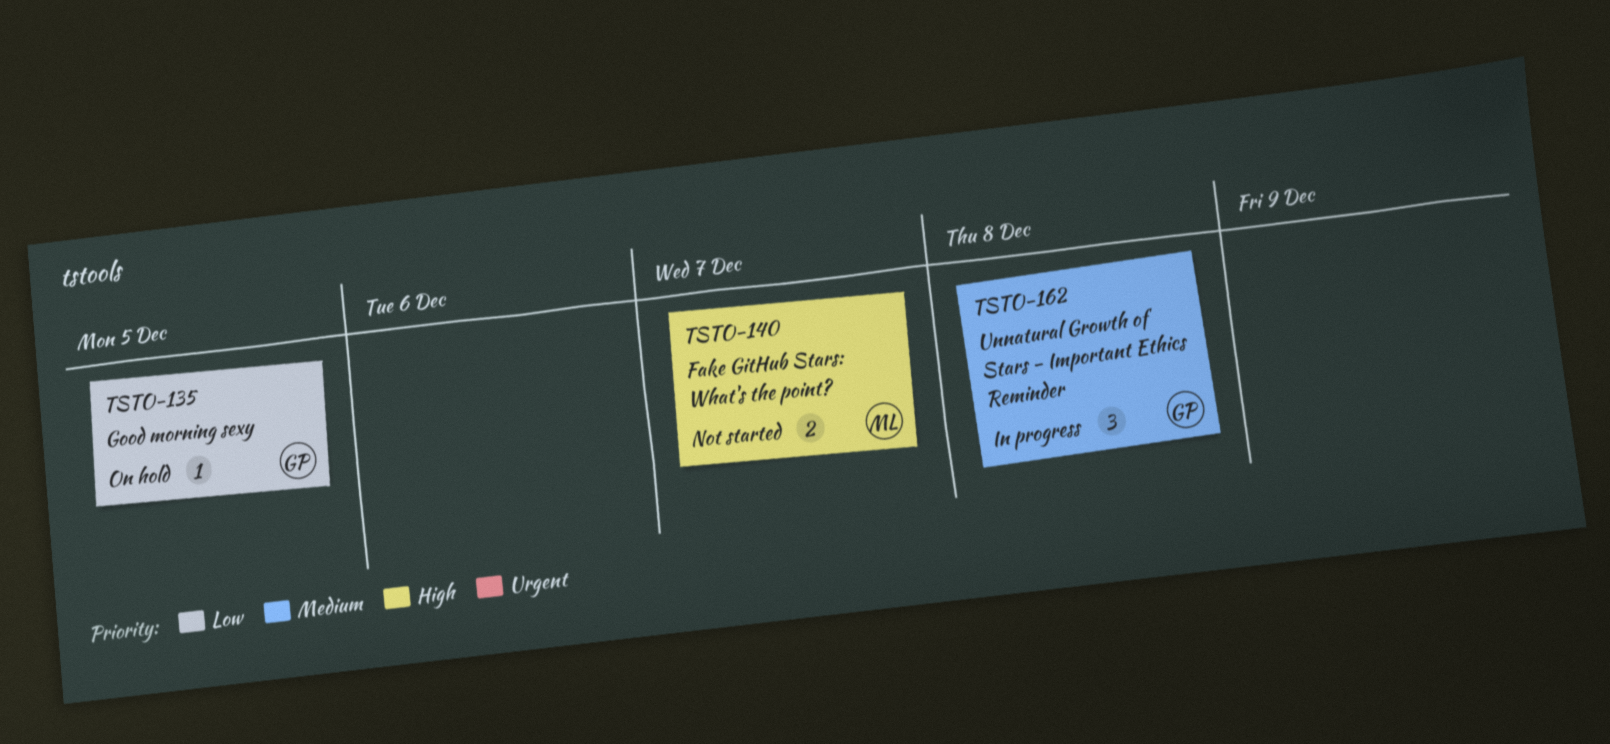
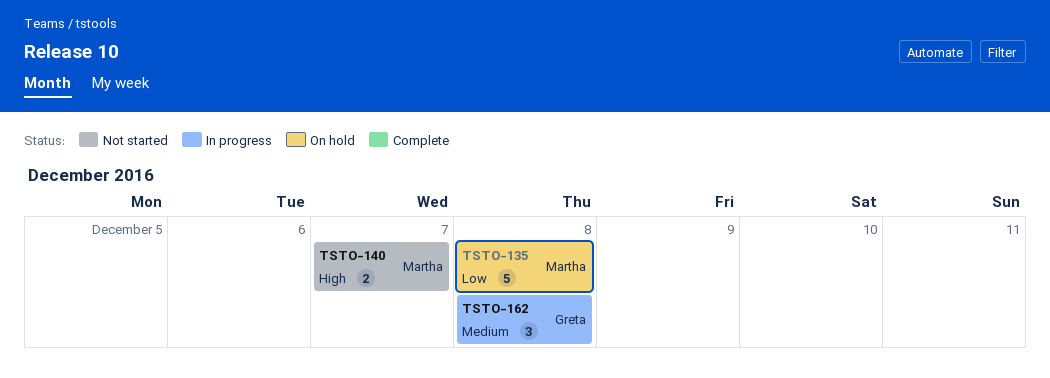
TSTO-135, owner: Greta -> Martha
TSTO-135, estimate: 1 -> 5
TSTO-135, due: Dec 5 -> Dec 8

